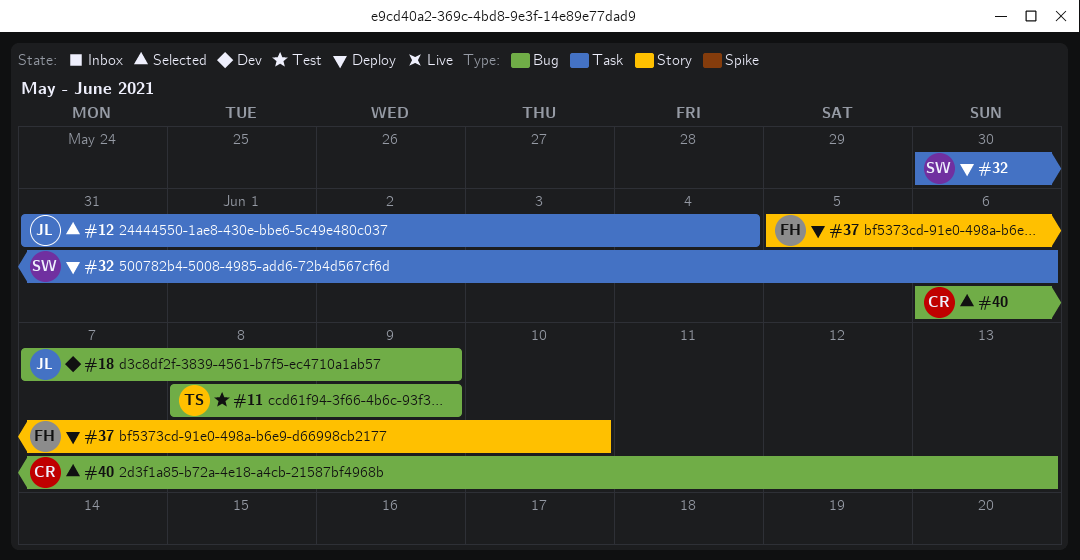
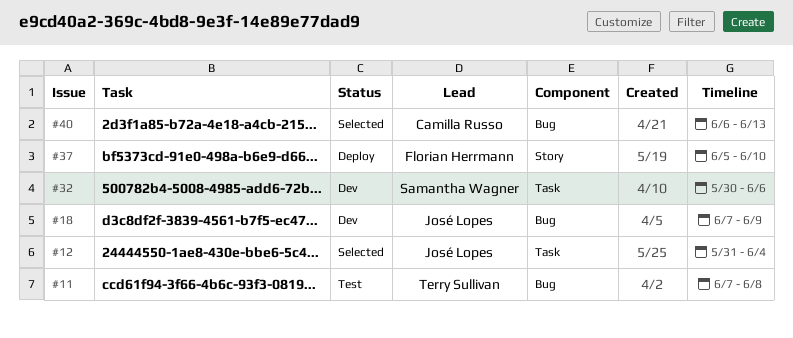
#11, start: Jun 8 -> Jun 7
#11, due: Jun 9 -> Jun 8
#32, status: Deploy -> Dev

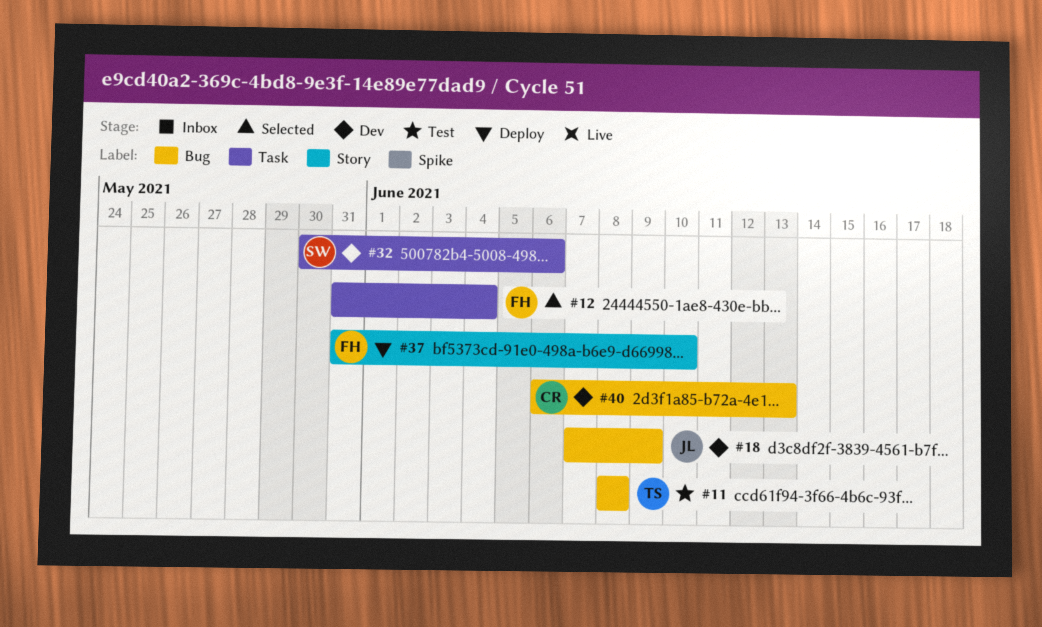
#11, start: Jun 7 -> Jun 8
#12, owner: José Lopes -> Florian Herrmann
#37, start: Jun 5 -> May 31
#40, status: Selected -> Dev

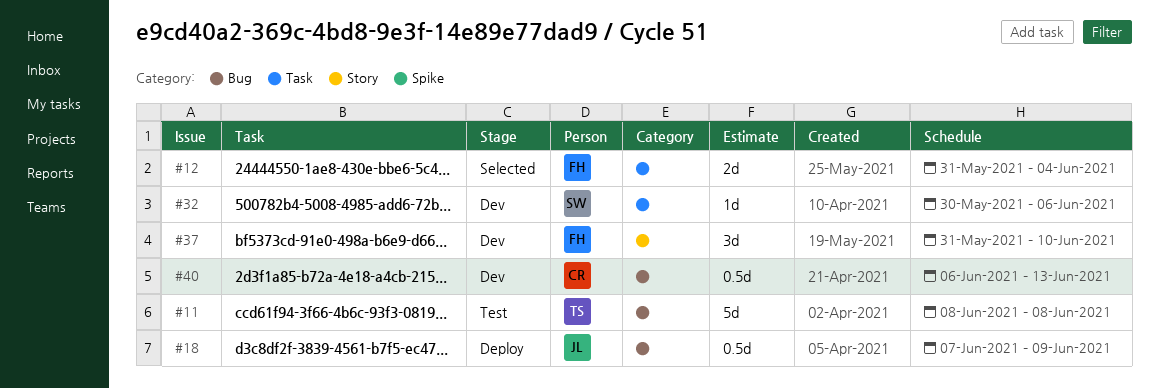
#18, status: Dev -> Deploy
#37, status: Deploy -> Dev

